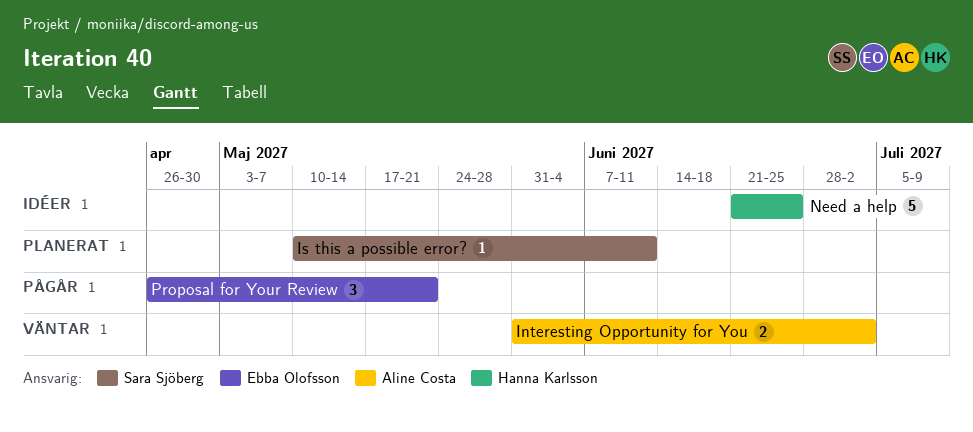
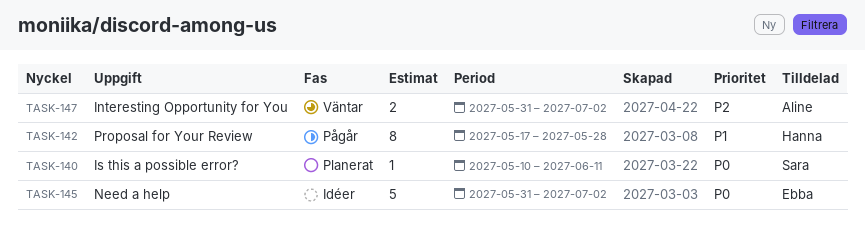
Need a help, owner: Hanna Karlsson -> Ebba Olofsson
Need a help, start: Jun 21 -> May 31
Need a help, due: Jun 25 -> Jul 2
Proposal for Your Review, owner: Ebba Olofsson -> Hanna Karlsson
Proposal for Your Review, estimate: 3 -> 8
Proposal for Your Review, start: Apr 26 -> May 17
Proposal for Your Review, due: May 21 -> May 28

